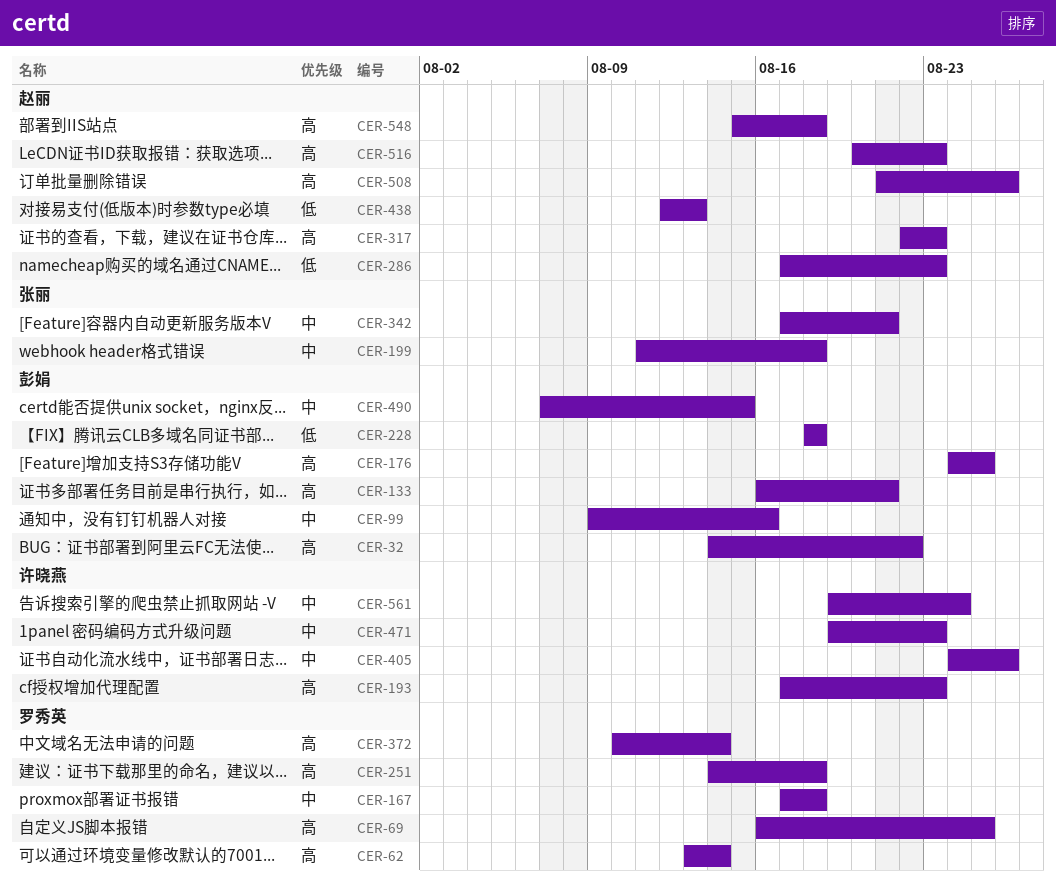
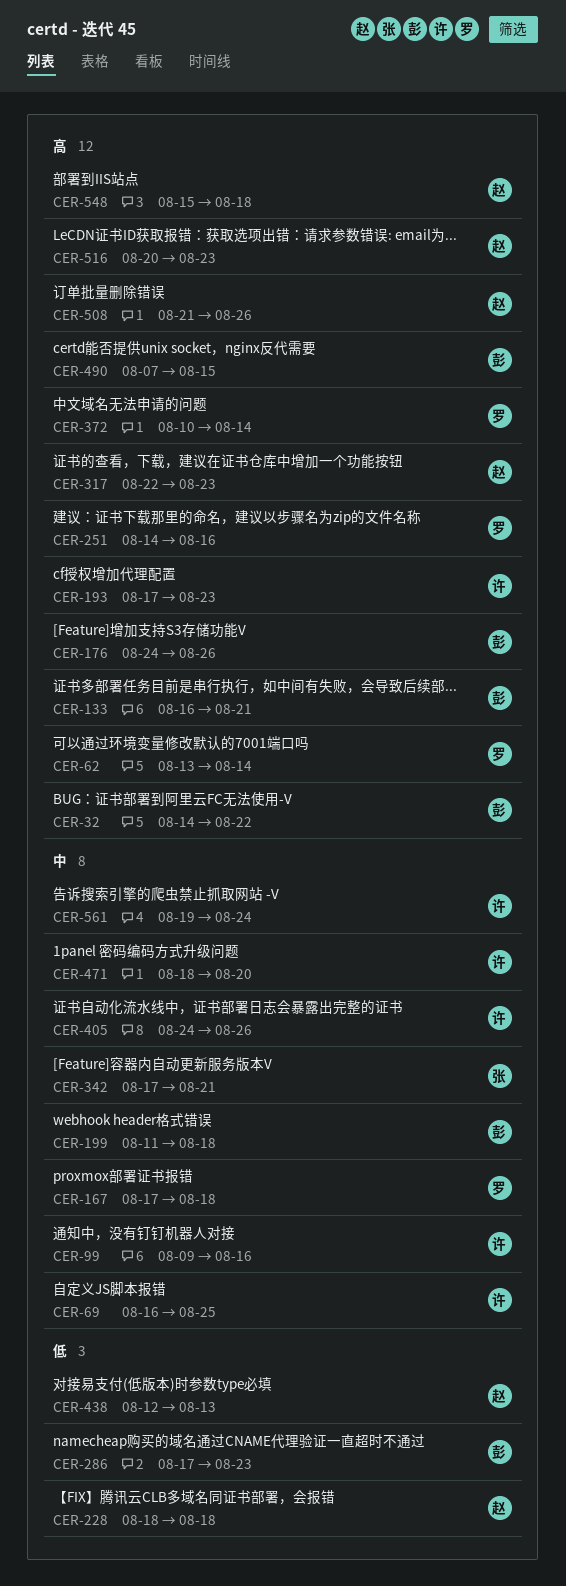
CER-69, owner: 罗秀英 -> 许晓燕
CER-69, priority: 高 -> 中
CER-99, owner: 彭娟 -> 许晓燕
CER-176, due: Aug 25 -> Aug 26
CER-199, owner: 张丽 -> 彭娟
CER-228, owner: 彭娟 -> 赵丽
CER-251, due: Aug 18 -> Aug 16
CER-286, owner: 赵丽 -> 彭娟
CER-471, start: Aug 19 -> Aug 18
CER-471, due: Aug 23 -> Aug 20
CER-490, priority: 中 -> 高

